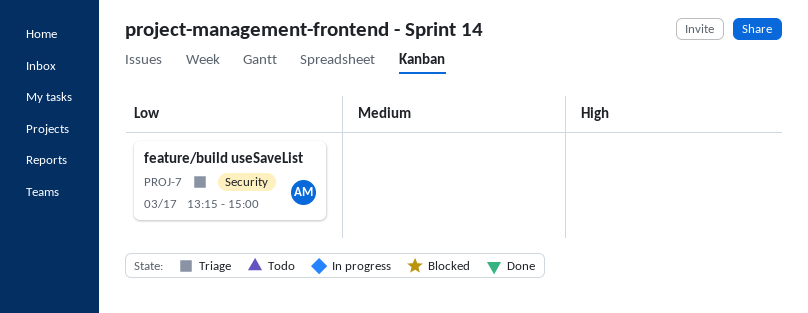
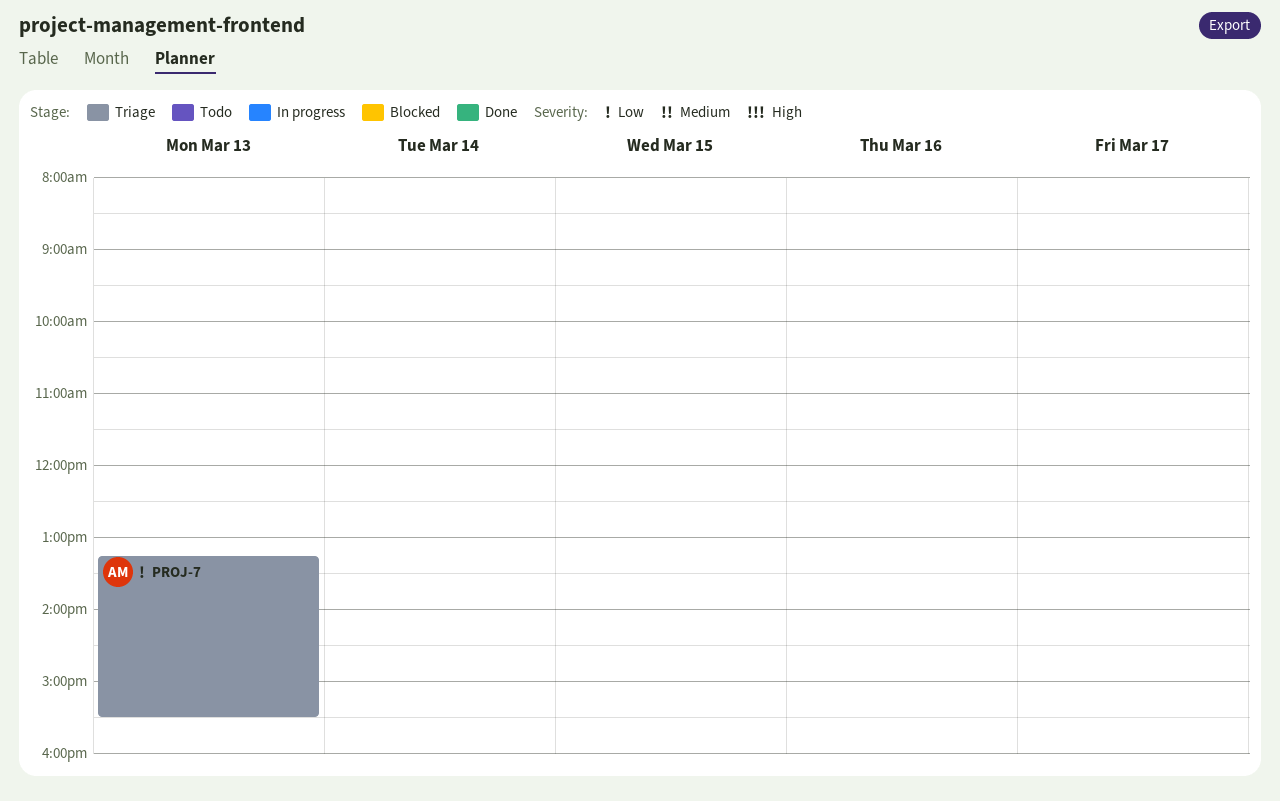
PROJ-7, day: Mar 17 -> Mar 13
PROJ-7, ends: 15:00 -> 15:30

